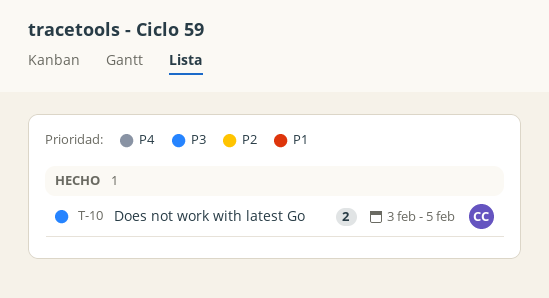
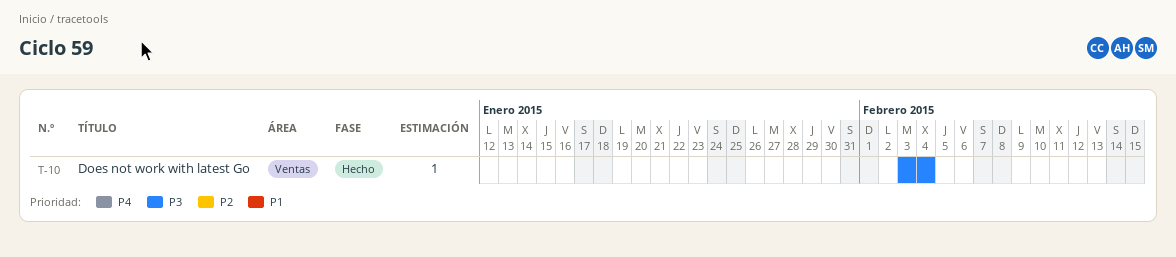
T-10, estimate: 2 -> 1
T-10, due: Feb 5 -> Feb 4

